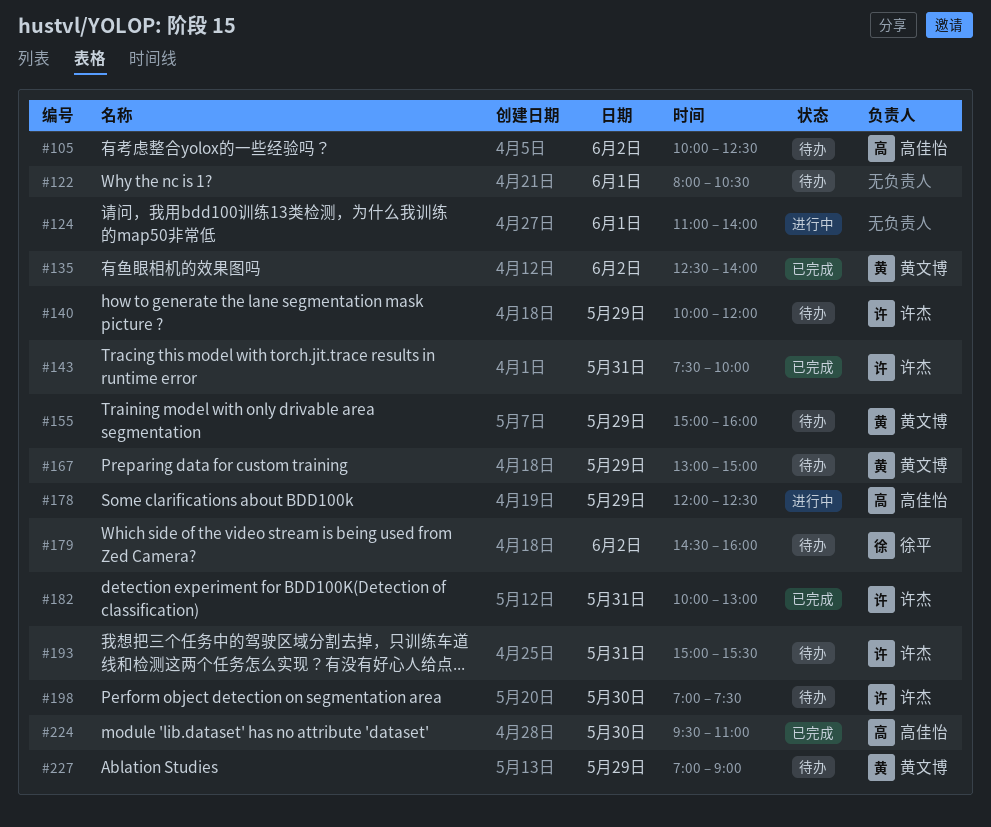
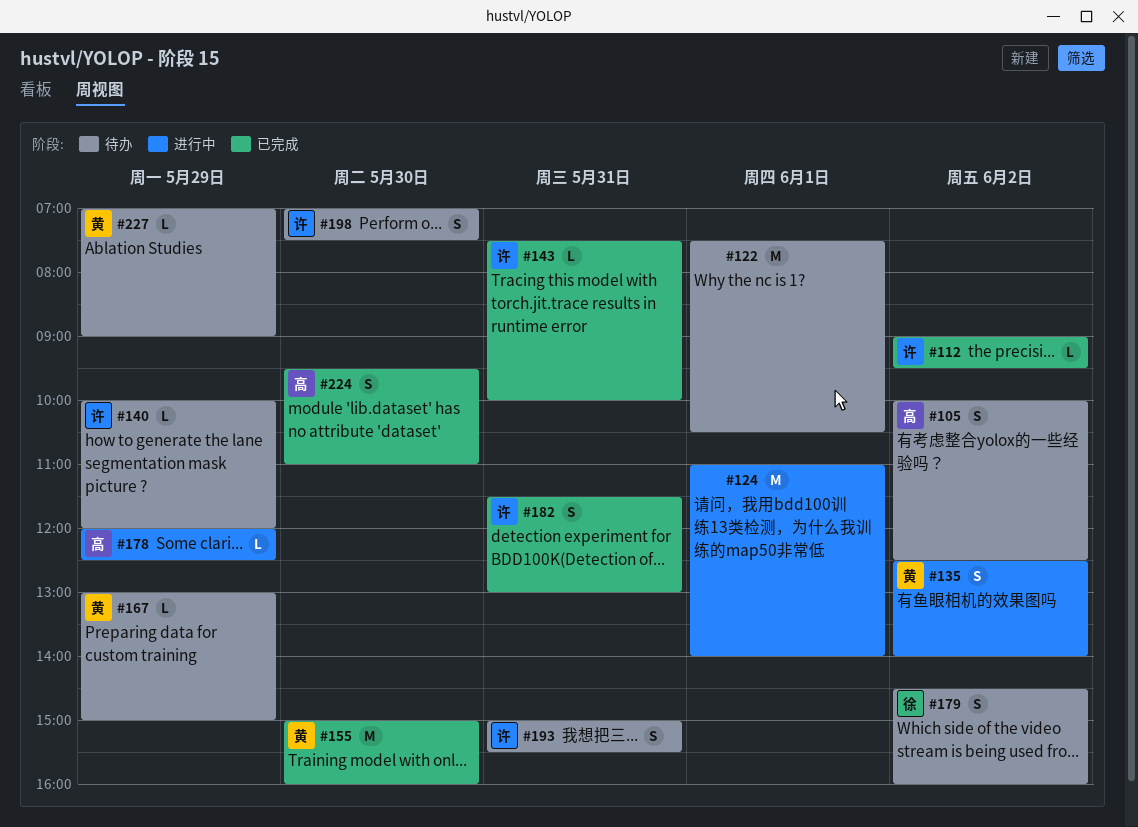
#112: none -> present
#122, begins: 08:00 -> 07:30
#135, status: 已完成 -> 进行中
#155, status: 待办 -> 已完成
#155, day: May 29 -> May 30
#182, begins: 10:00 -> 11:30

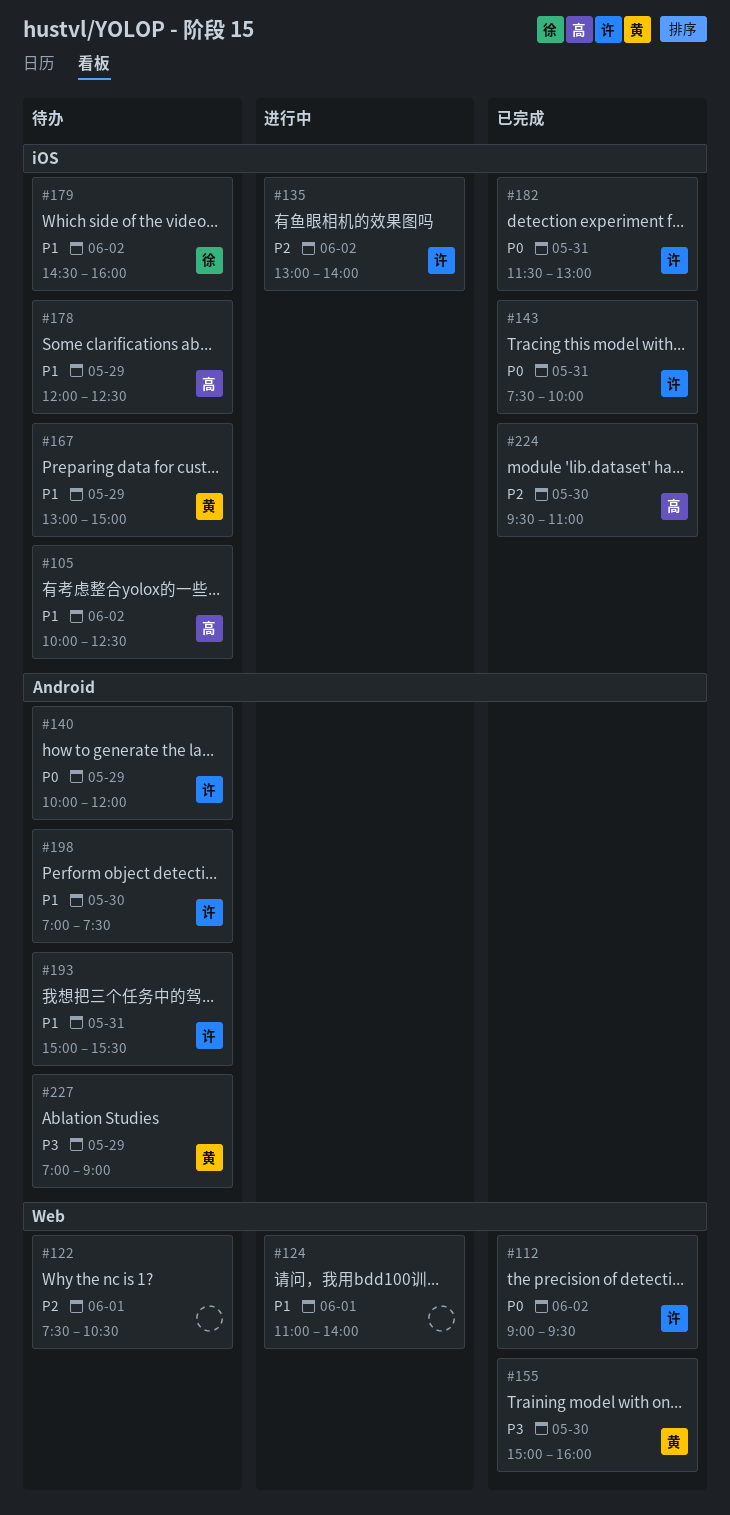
#135, owner: 黄 -> 许
#135, begins: 12:30 -> 13:00
#178, status: 进行中 -> 待办

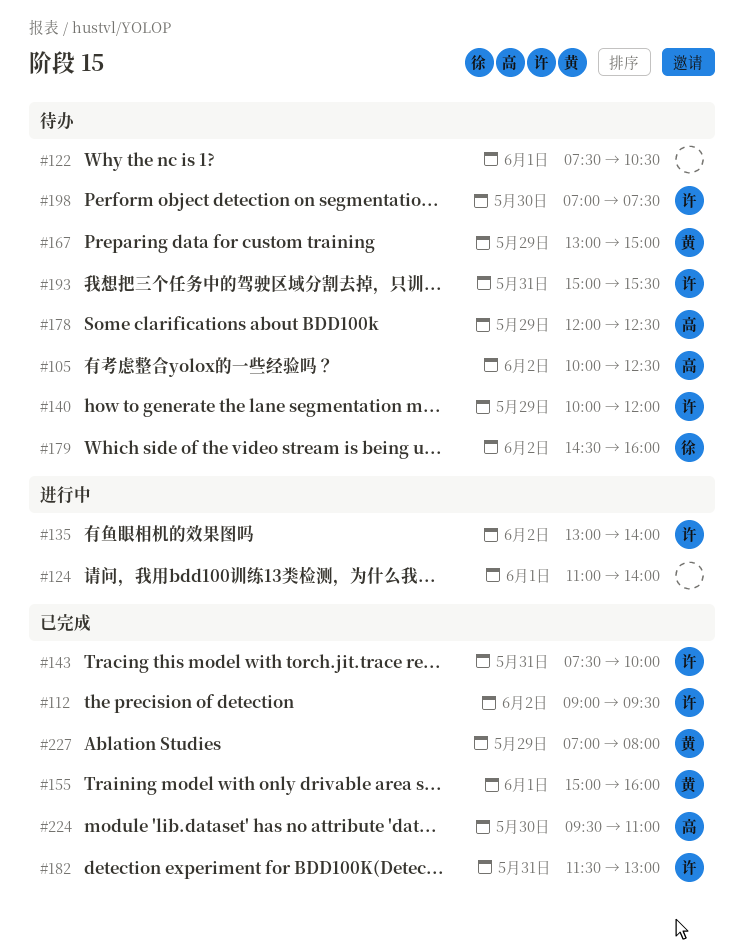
#155, day: May 30 -> Jun 1
#227, status: 待办 -> 已完成
#227, ends: 09:00 -> 08:00

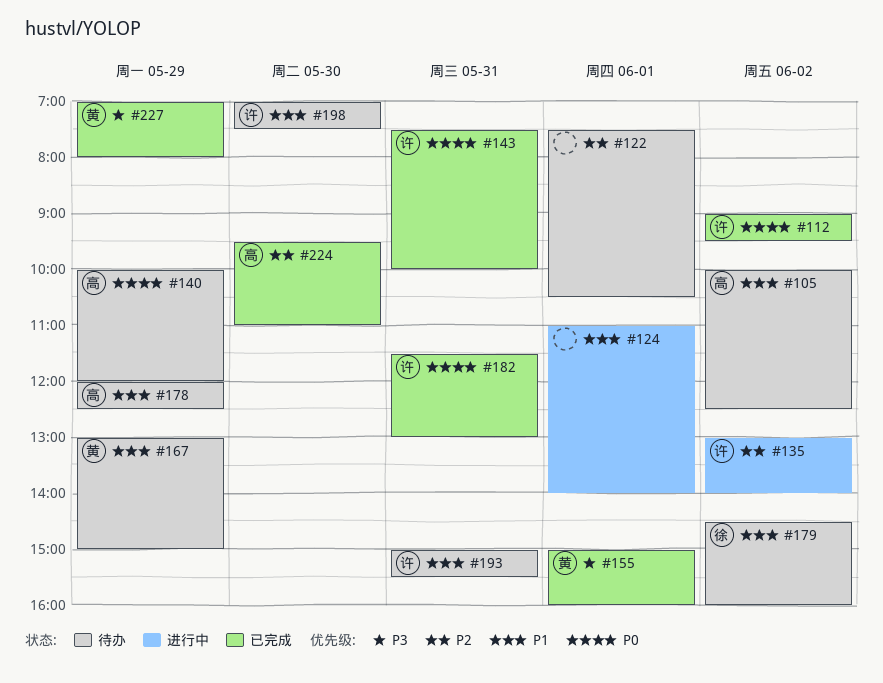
#140, owner: 许 -> 高

